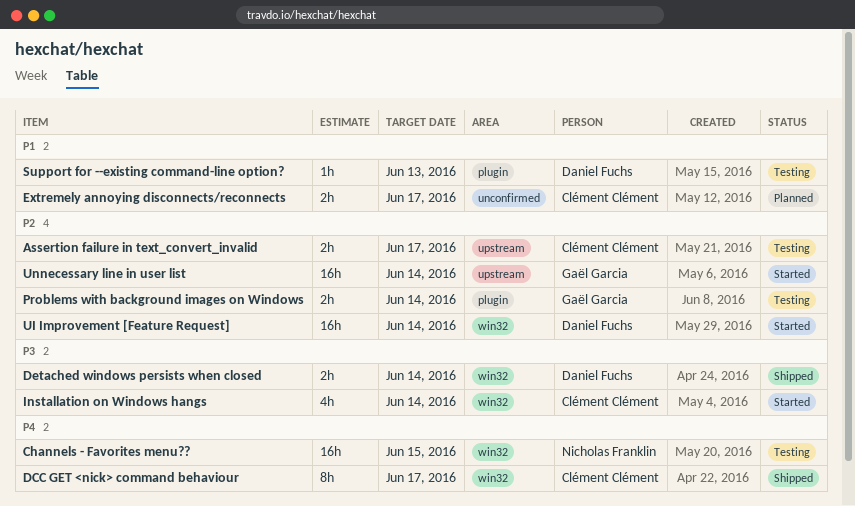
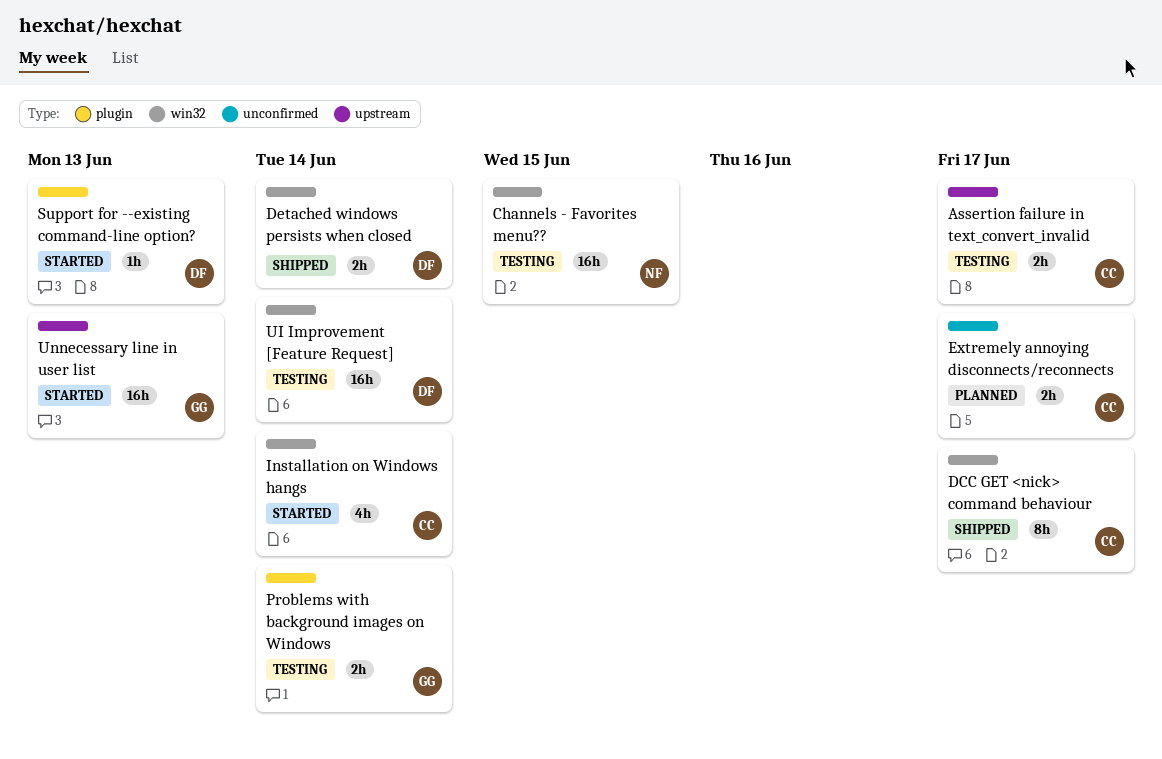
Support for --existing command-line option?, status: Testing -> Started
UI Improvement [Feature Request], status: Started -> Testing
Unnecessary line in user list, due: Jun 14 -> Jun 13

